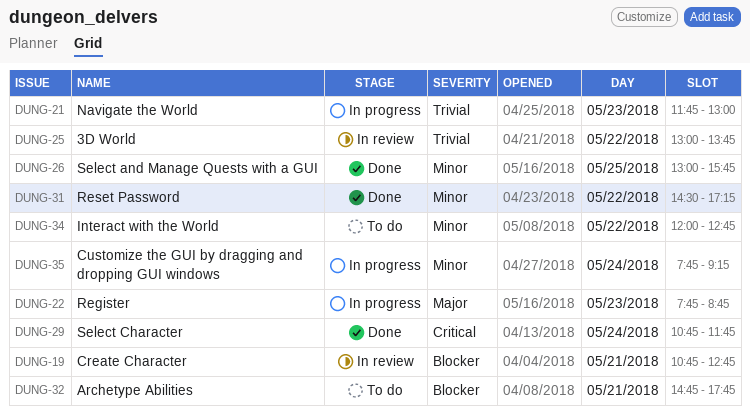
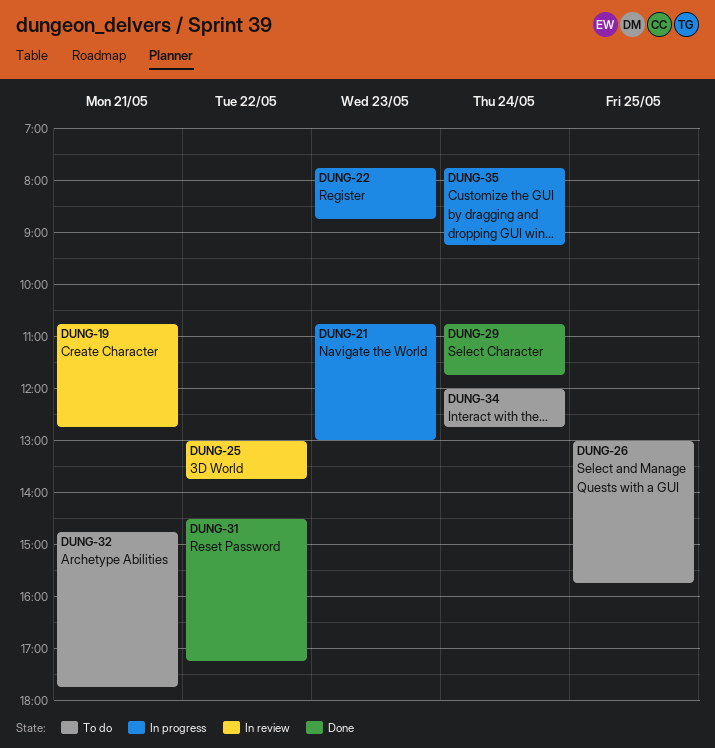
DUNG-21, begins: 11:45 -> 10:45
DUNG-26, status: Done -> To do
DUNG-34, day: May 22 -> May 24

